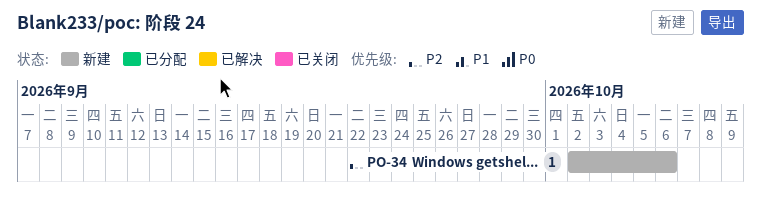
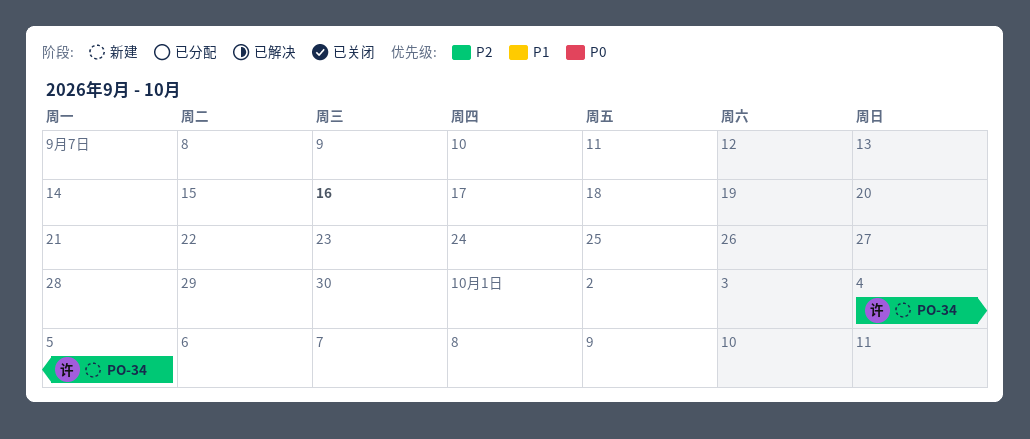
PO-34, start: Oct 2 -> Oct 4
PO-34, due: Oct 6 -> Oct 5

